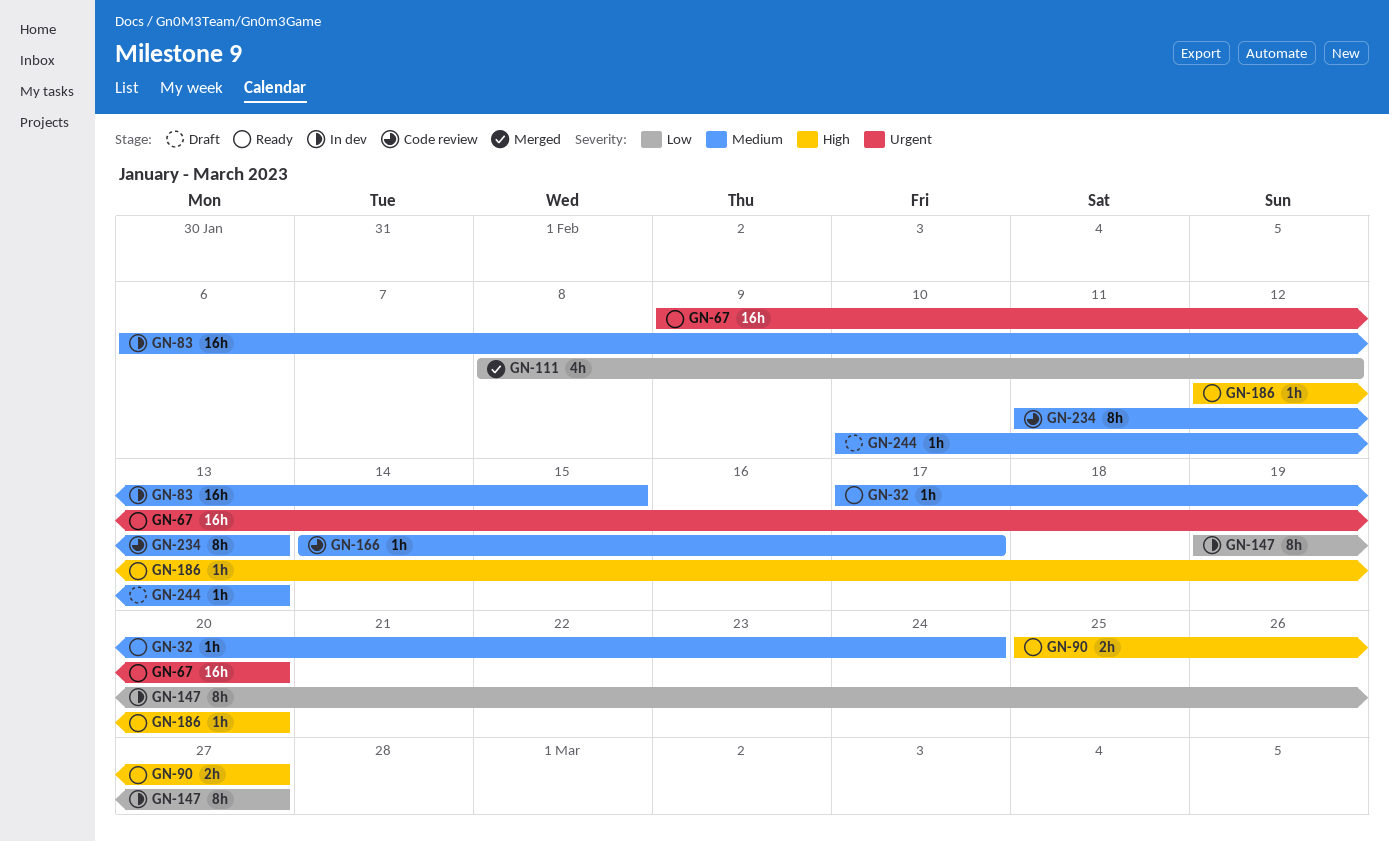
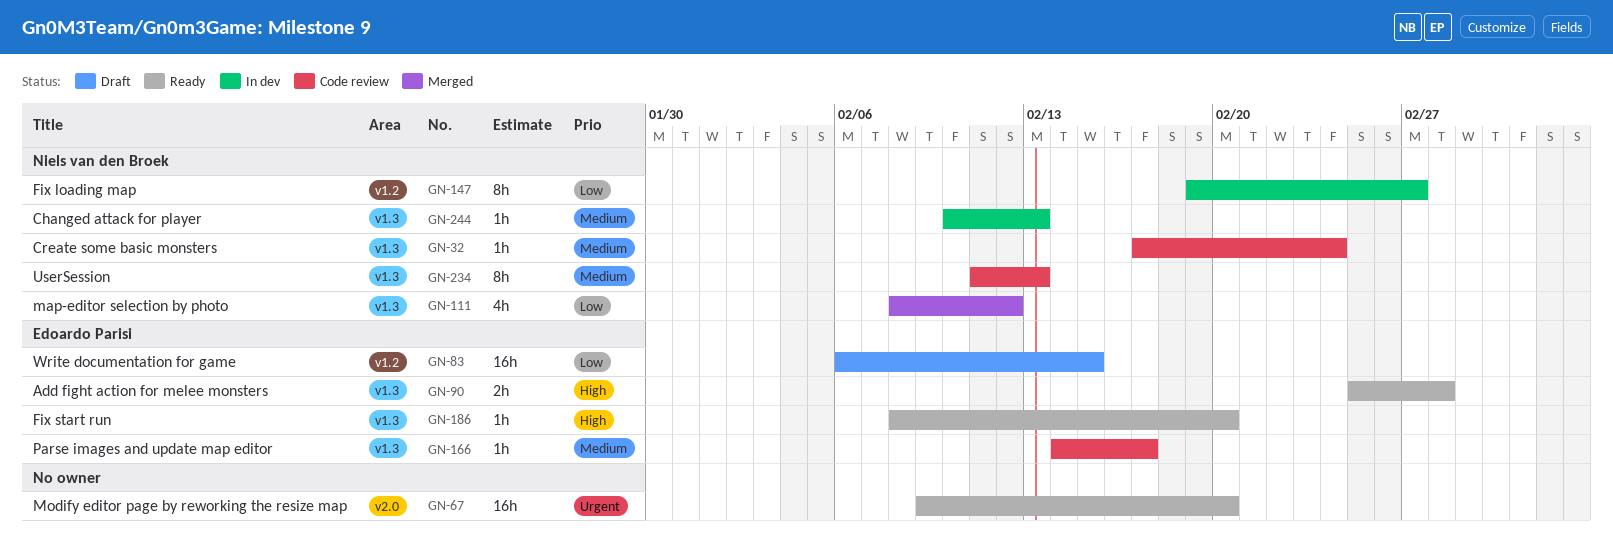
GN-32, status: Ready -> Code review
GN-83, status: In dev -> Draft
GN-83, priority: Medium -> Low
GN-90, due: Feb 27 -> Feb 28
GN-186, start: Feb 12 -> Feb 8
GN-244, status: Draft -> In dev

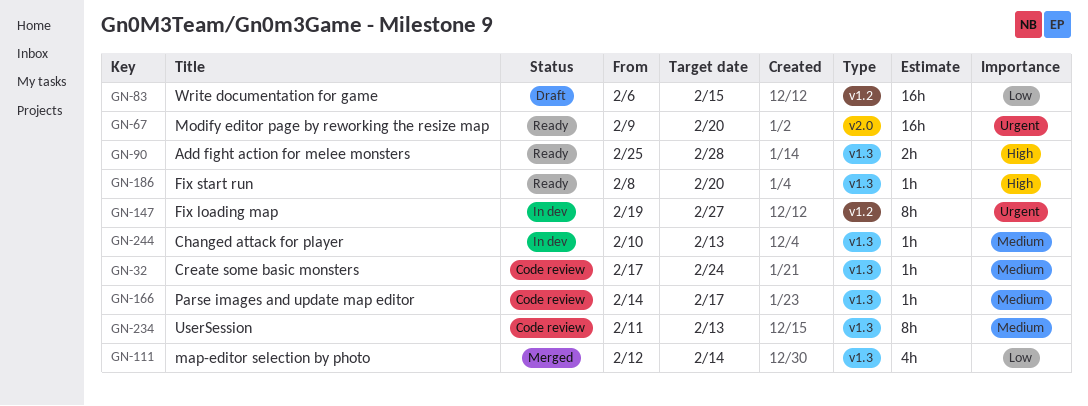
GN-111, start: Feb 8 -> Feb 12
GN-111, due: Feb 12 -> Feb 14
GN-147, priority: Low -> Urgent

